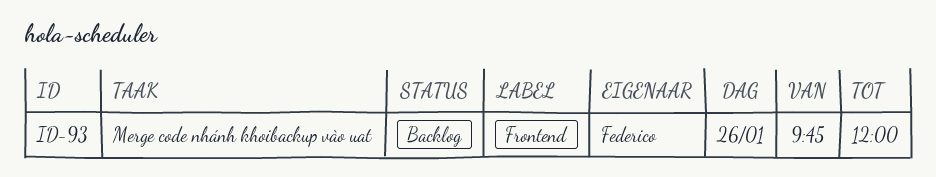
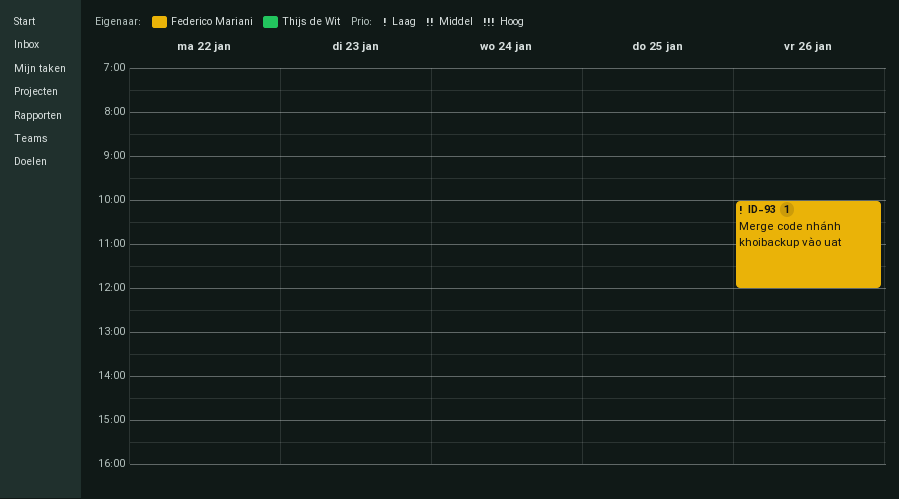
ID-93, begins: 09:45 -> 10:00

